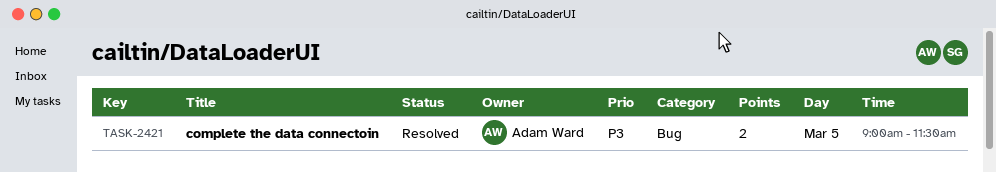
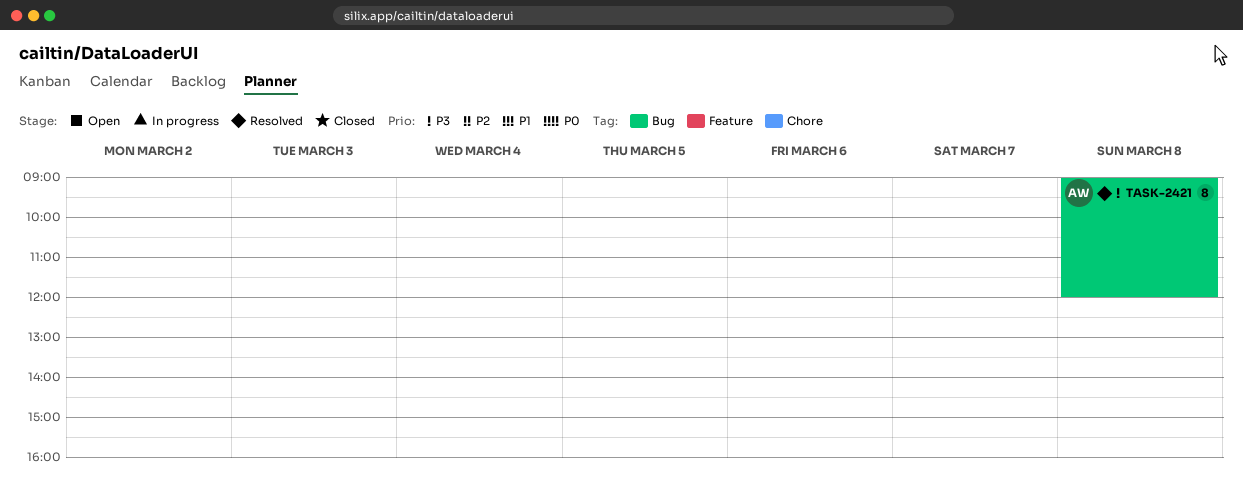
TASK-2421, estimate: 2 -> 8
TASK-2421, day: Mar 5 -> Mar 8
TASK-2421, ends: 11:30 -> 12:00

